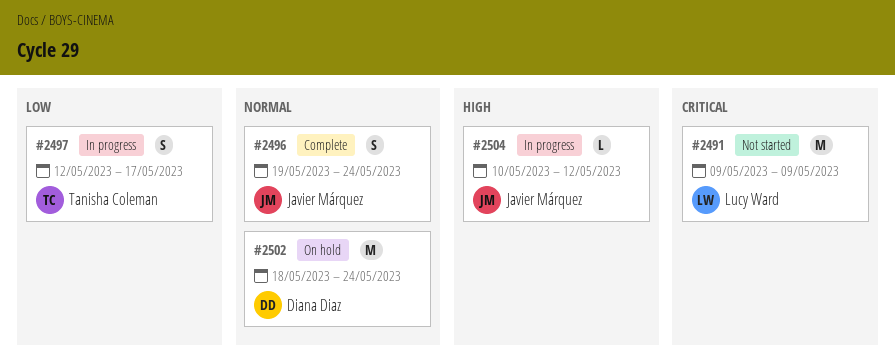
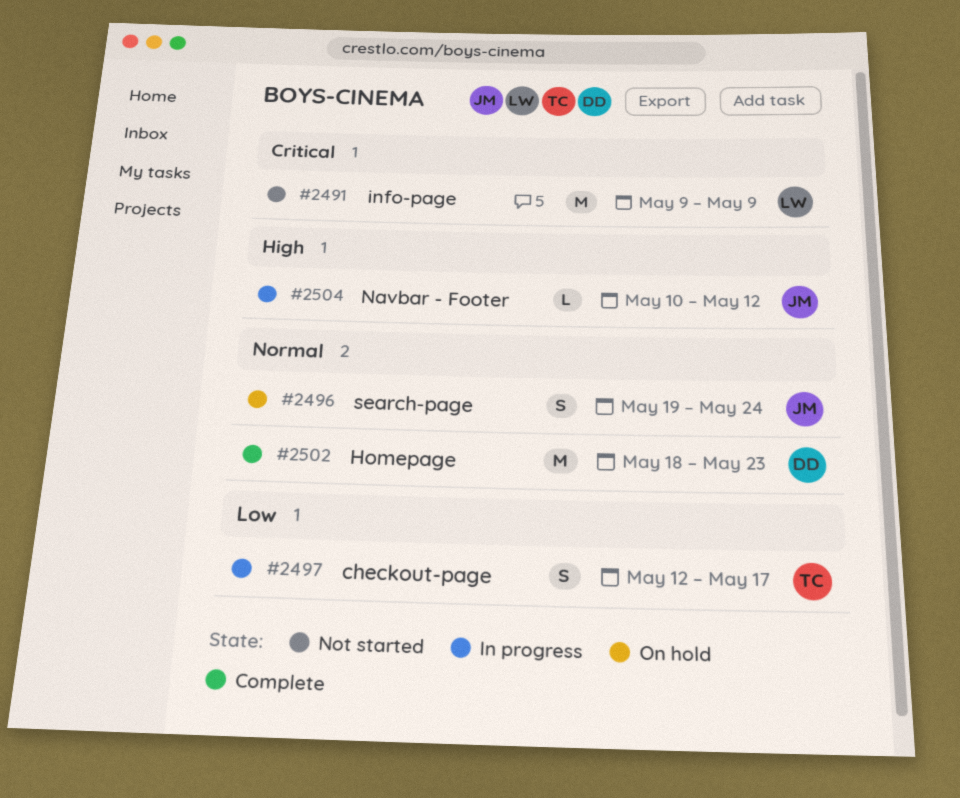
#2496, status: Complete -> On hold
#2502, status: On hold -> Complete
#2502, due: May 24 -> May 23

